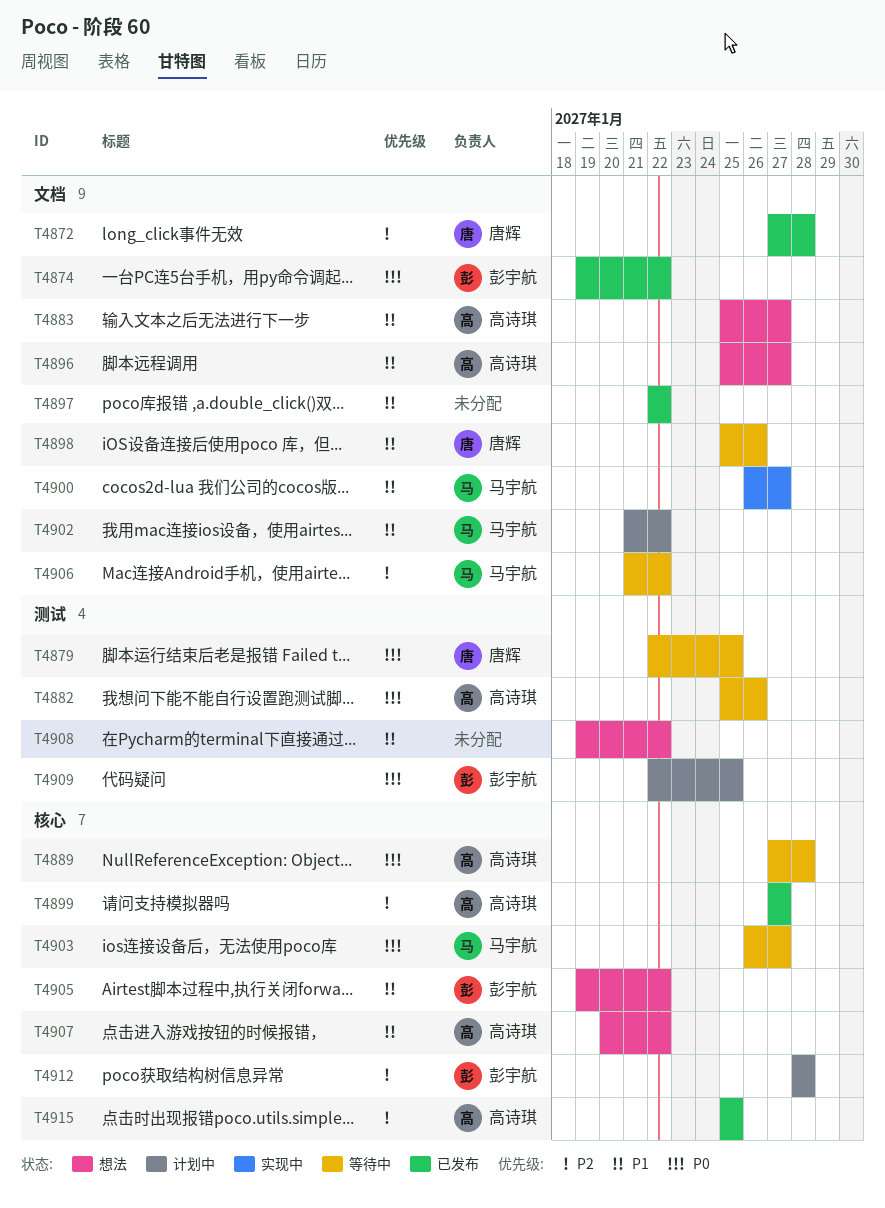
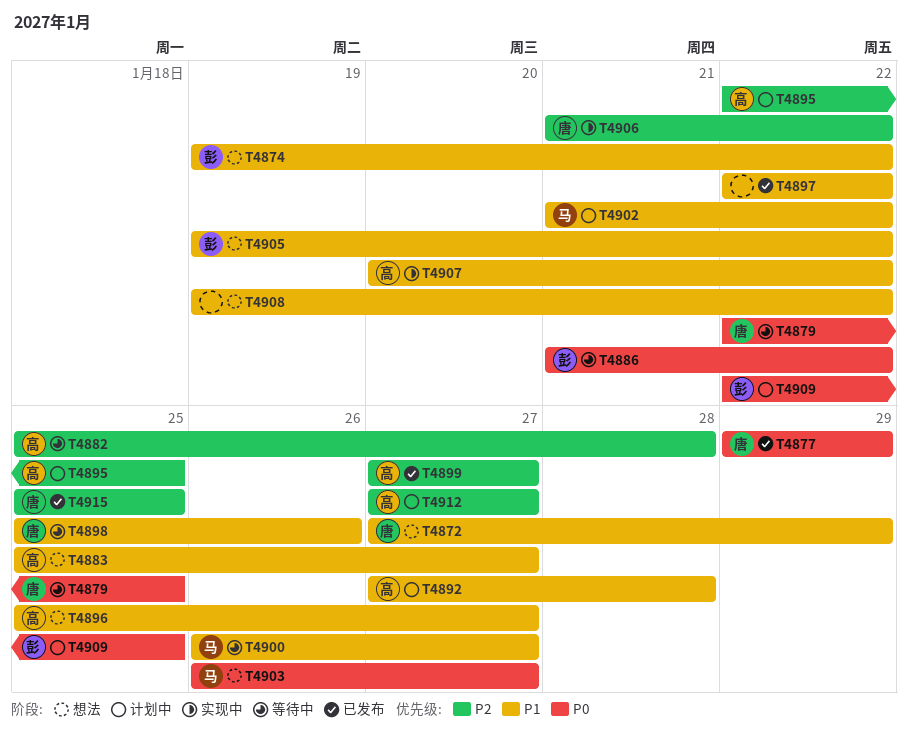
T4872, status: 已发布 -> 想法
T4872, priority: P2 -> P1
T4872, due: Jan 28 -> Jan 29
T4874, status: 已发布 -> 想法
T4874, priority: P0 -> P1
T4877: none -> present
T4882, priority: P0 -> P2
T4882, due: Jan 26 -> Jan 28
T4886: none -> present
T4889: present -> none
T4892: none -> present
T4895: none -> present
T4900, status: 实现中 -> 等待中
T4903, status: 等待中 -> 想法
T4906, status: 等待中 -> 实现中
T4906, owner: 马宇航 -> 唐辉
T4907, status: 想法 -> 实现中
T4912, owner: 彭宇航 -> 高诗琪
T4912, start: Jan 28 -> Jan 27
T4912, due: Jan 28 -> Jan 27
T4915, owner: 高诗琪 -> 唐辉

